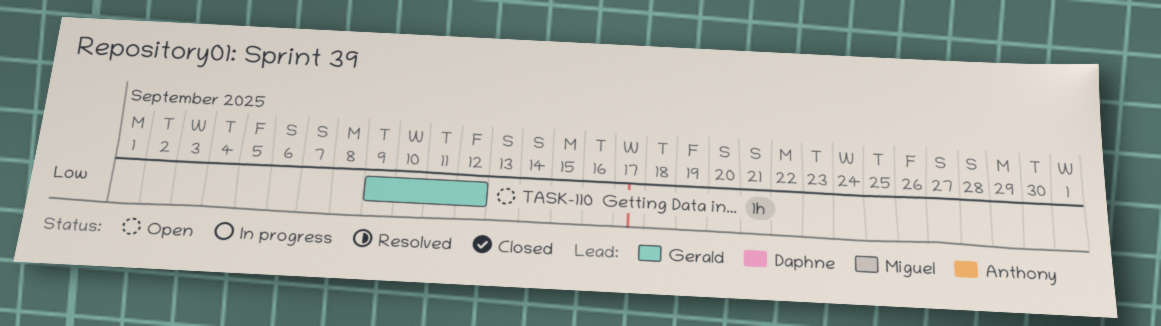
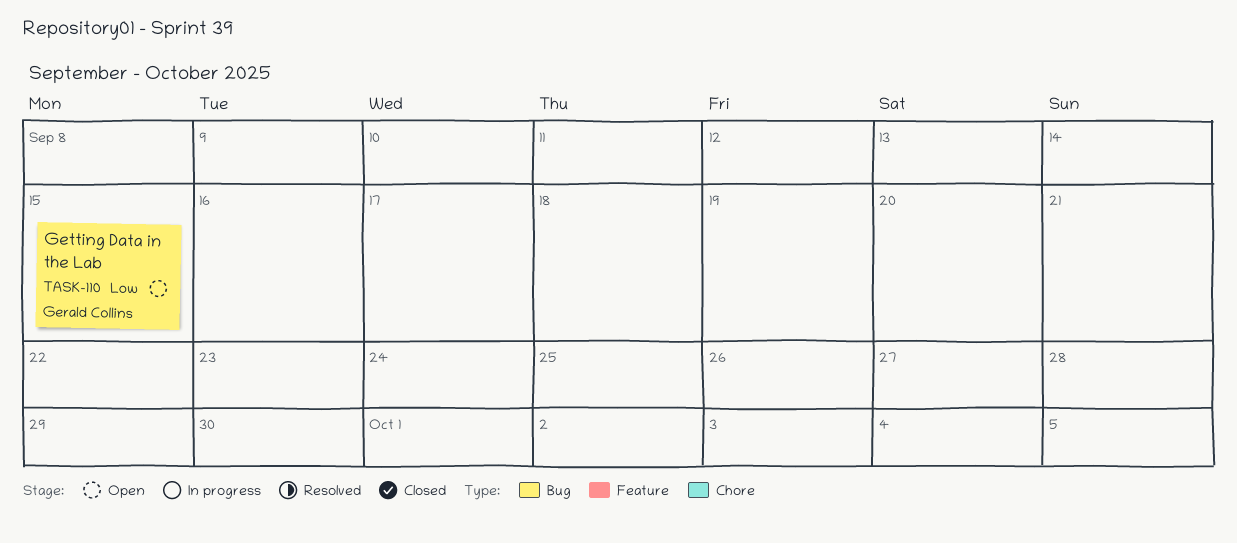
TASK-110, due: Sep 12 -> Sep 15

